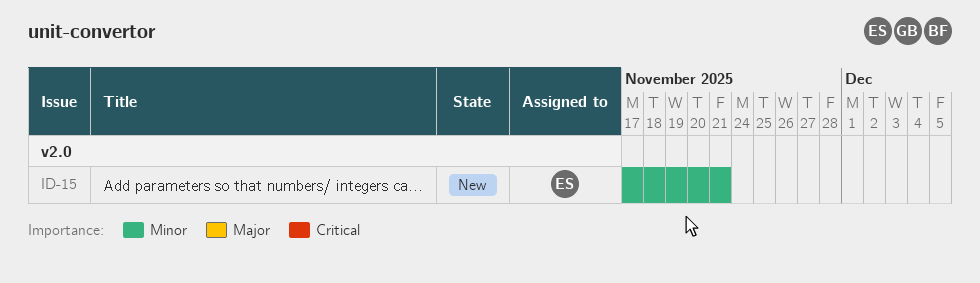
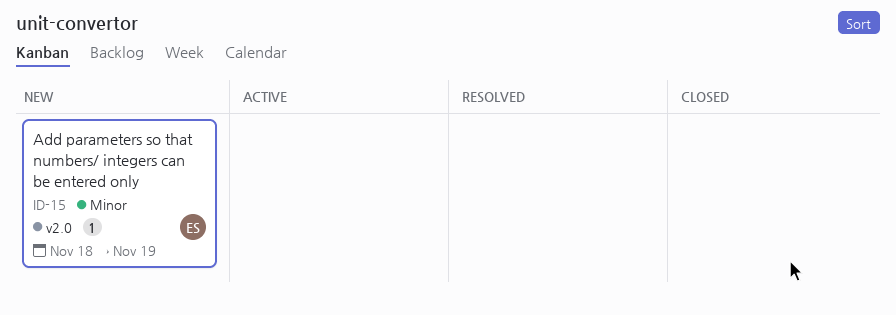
ID-15, start: Nov 17 -> Nov 18
ID-15, due: Nov 21 -> Nov 19

